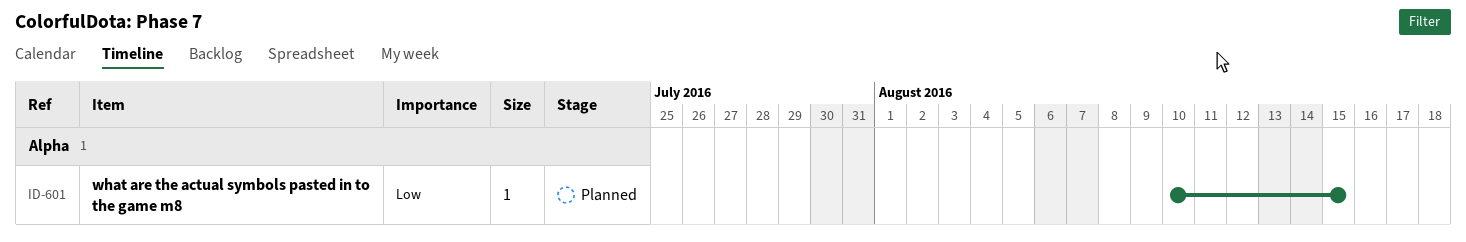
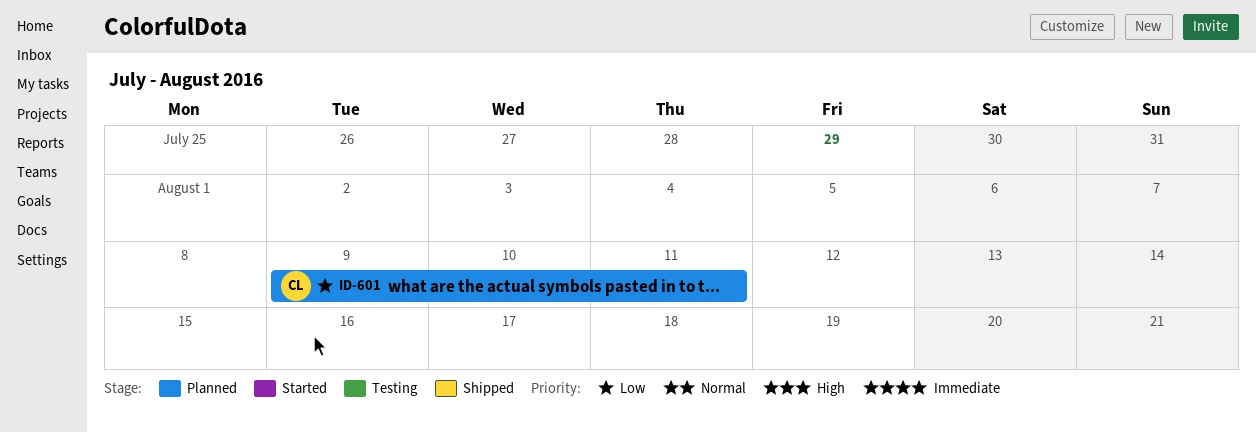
ID-601, start: Aug 10 -> Aug 9
ID-601, due: Aug 15 -> Aug 11

